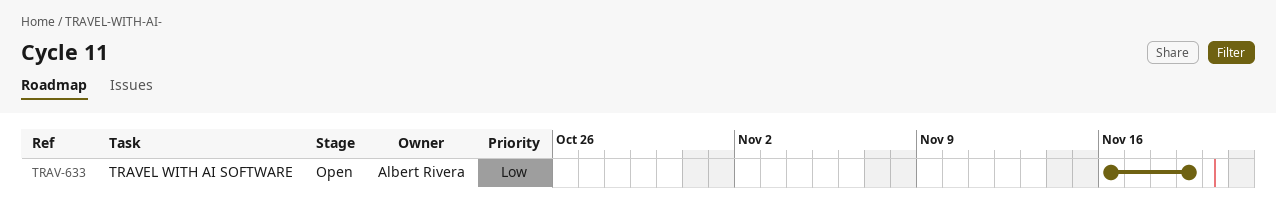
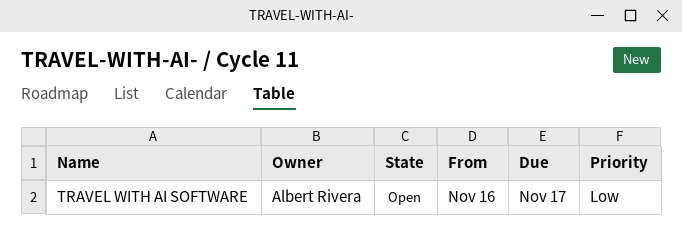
TRAVEL WITH AI SOFTWARE, due: Nov 19 -> Nov 17

